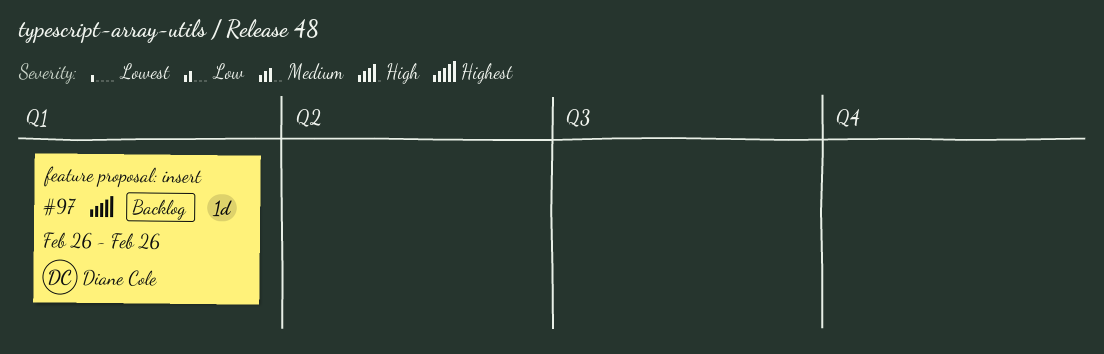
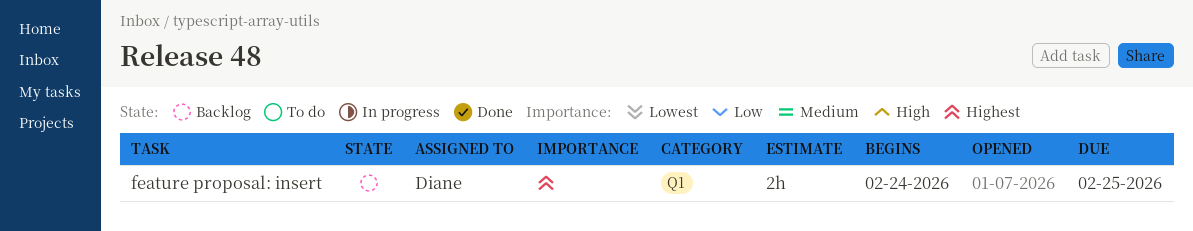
feature proposal: insert, estimate: 1d -> 2h
feature proposal: insert, start: Feb 26 -> Feb 24
feature proposal: insert, due: Feb 26 -> Feb 25

